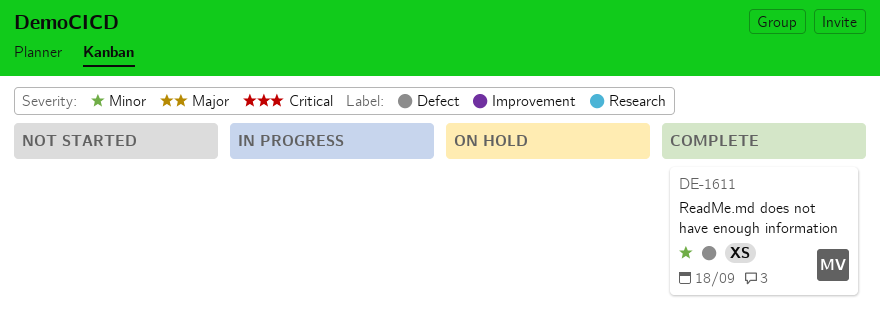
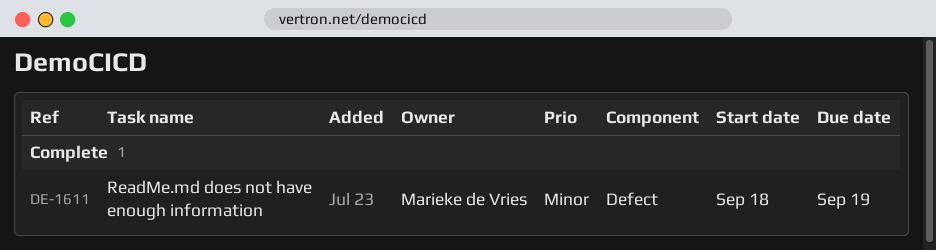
DE-1611, due: Sep 18 -> Sep 19

